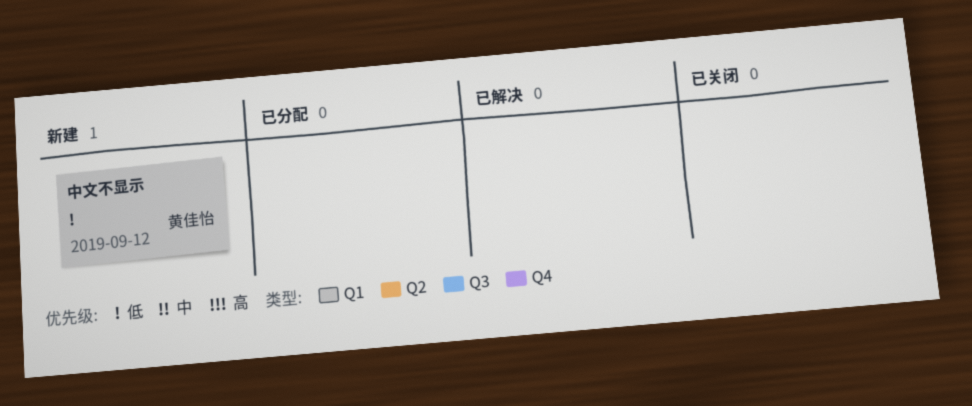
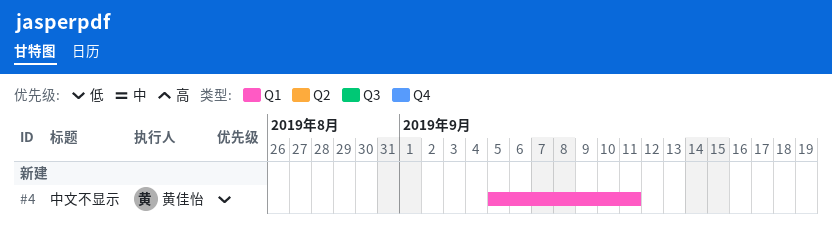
中文不显示, due: Sep 12 -> Sep 11

